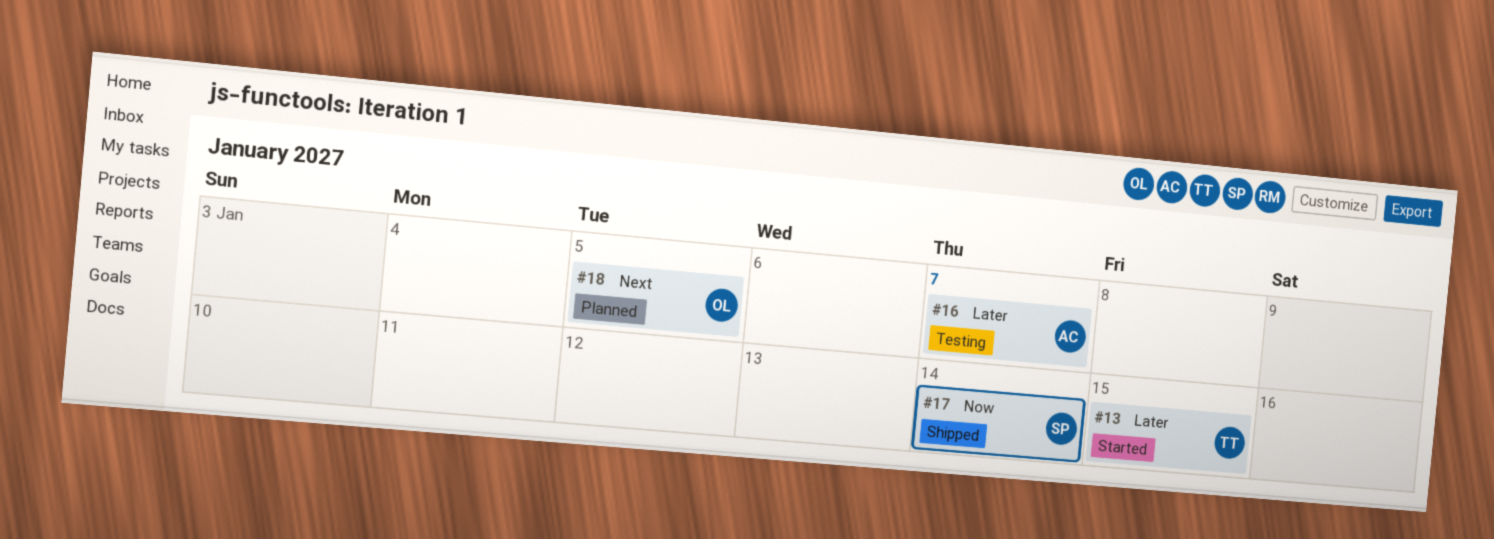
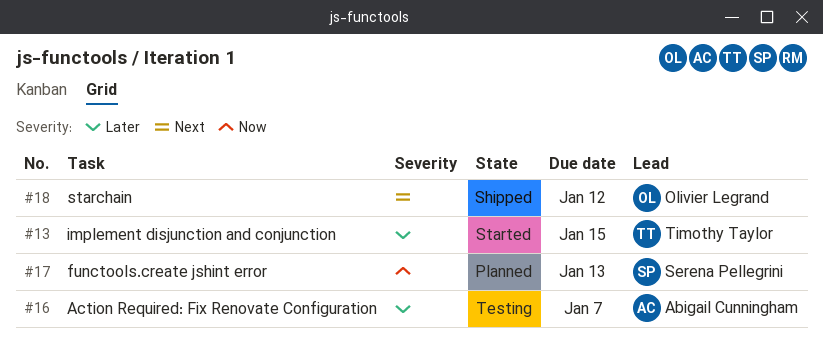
#17, status: Shipped -> Planned
#17, due: Jan 14 -> Jan 13
#18, status: Planned -> Shipped
#18, due: Jan 5 -> Jan 12

